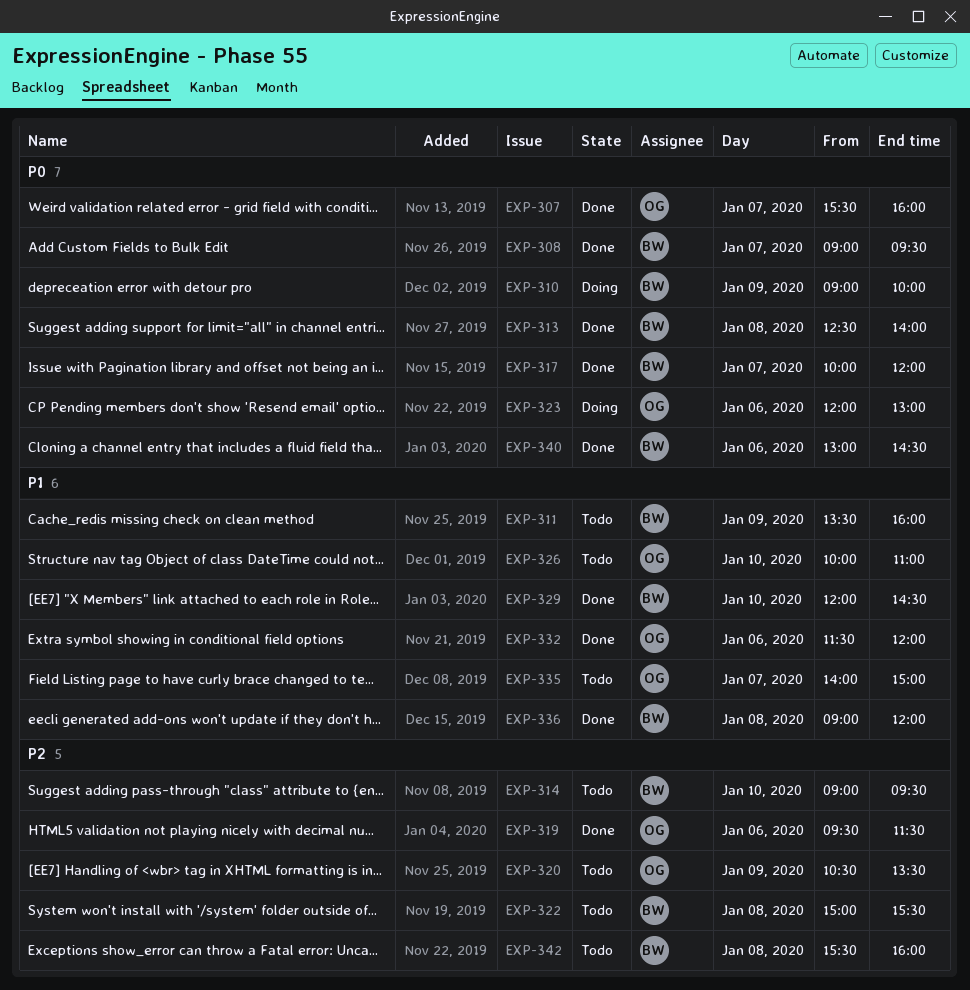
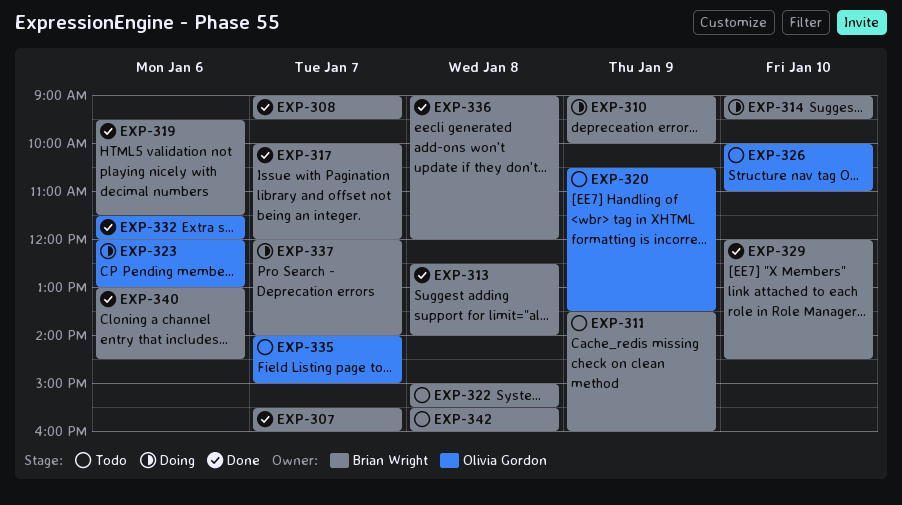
EXP-307, owner: Olivia Gordon -> Brian Wright
EXP-314, status: Todo -> Doing
EXP-319, owner: Olivia Gordon -> Brian Wright
EXP-337: none -> present

